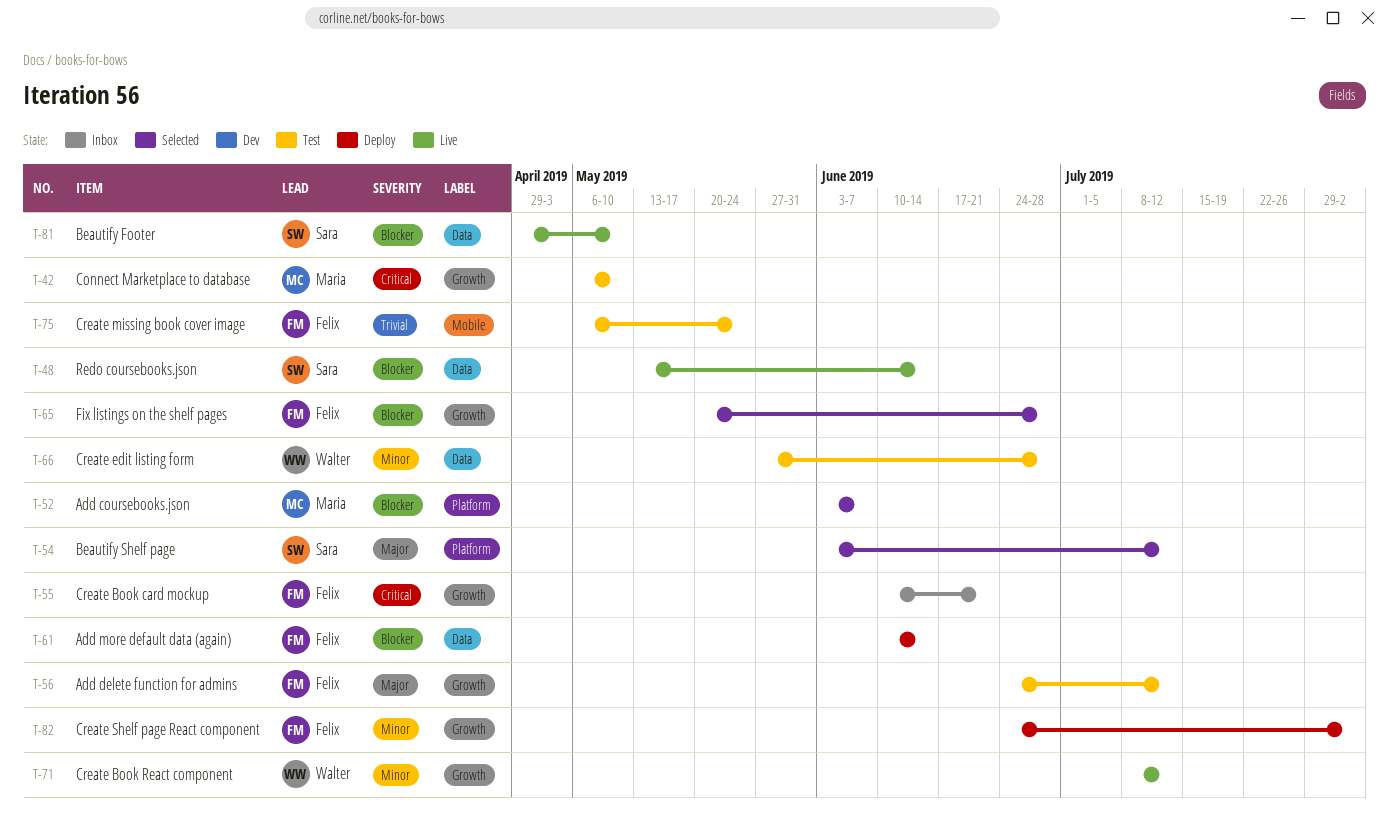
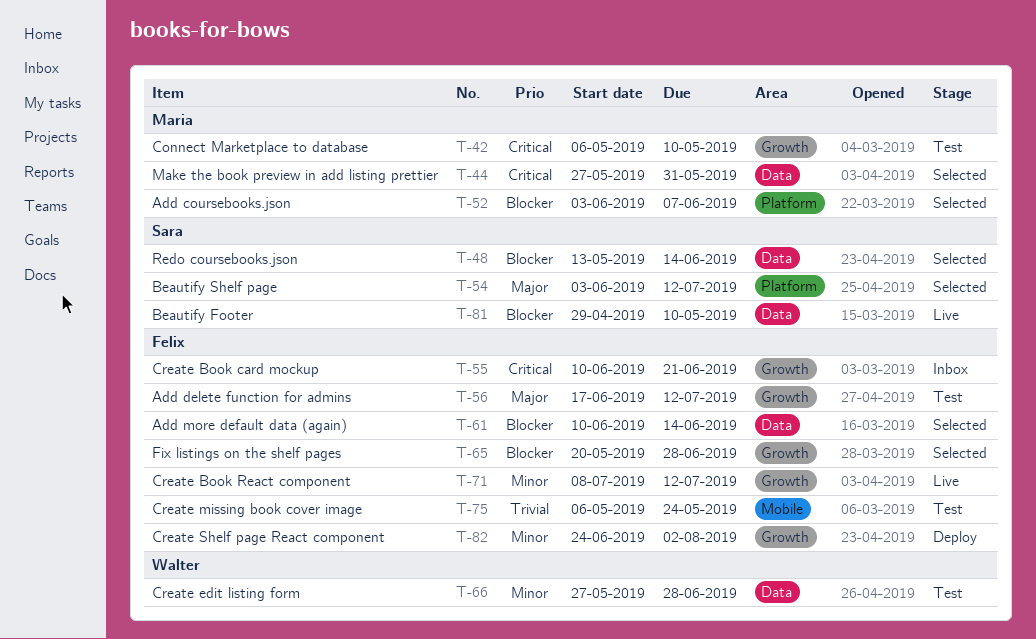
T-44: none -> present
T-48, status: Live -> Selected
T-56, start: Jun 24 -> Jun 17
T-61, status: Deploy -> Selected
T-71, owner: Walter -> Felix

